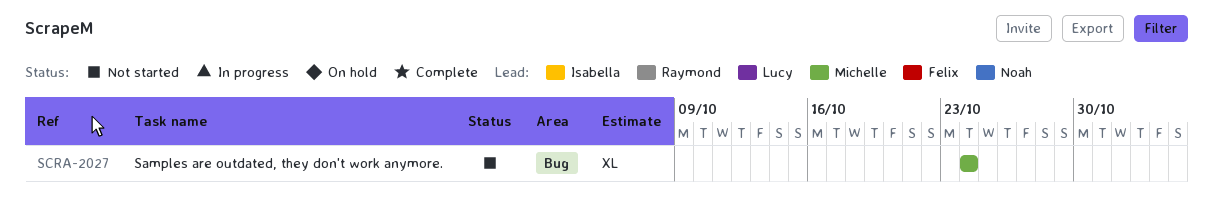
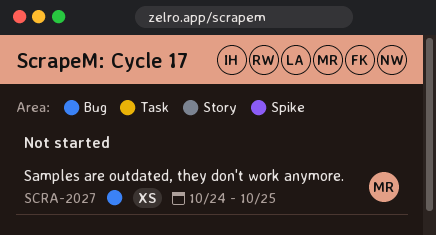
SCRA-2027, estimate: XL -> XS
SCRA-2027, due: Oct 24 -> Oct 25

